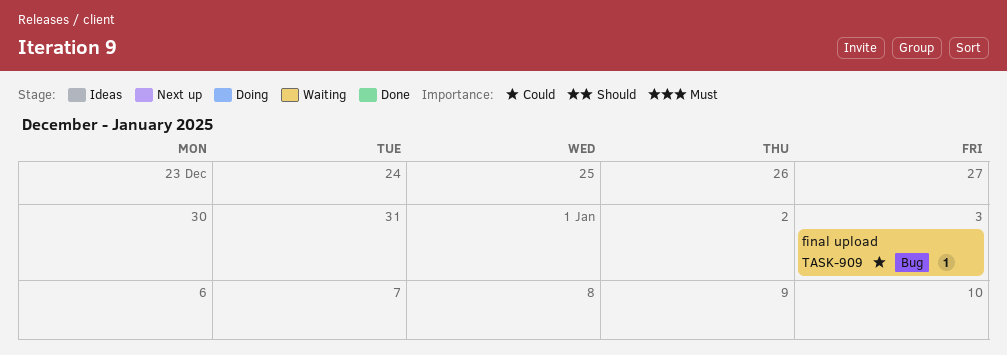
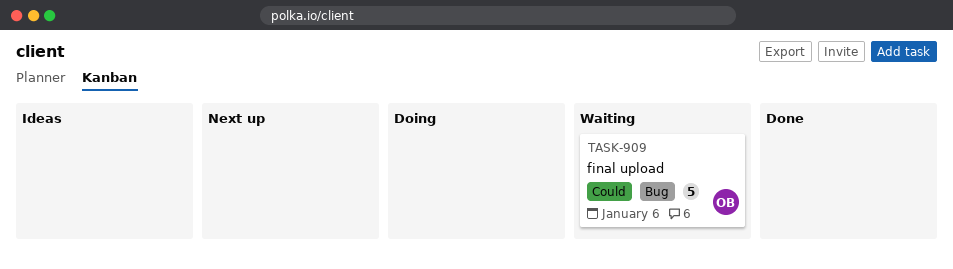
TASK-909, estimate: 1 -> 5
TASK-909, due: Jan 3 -> Jan 6

